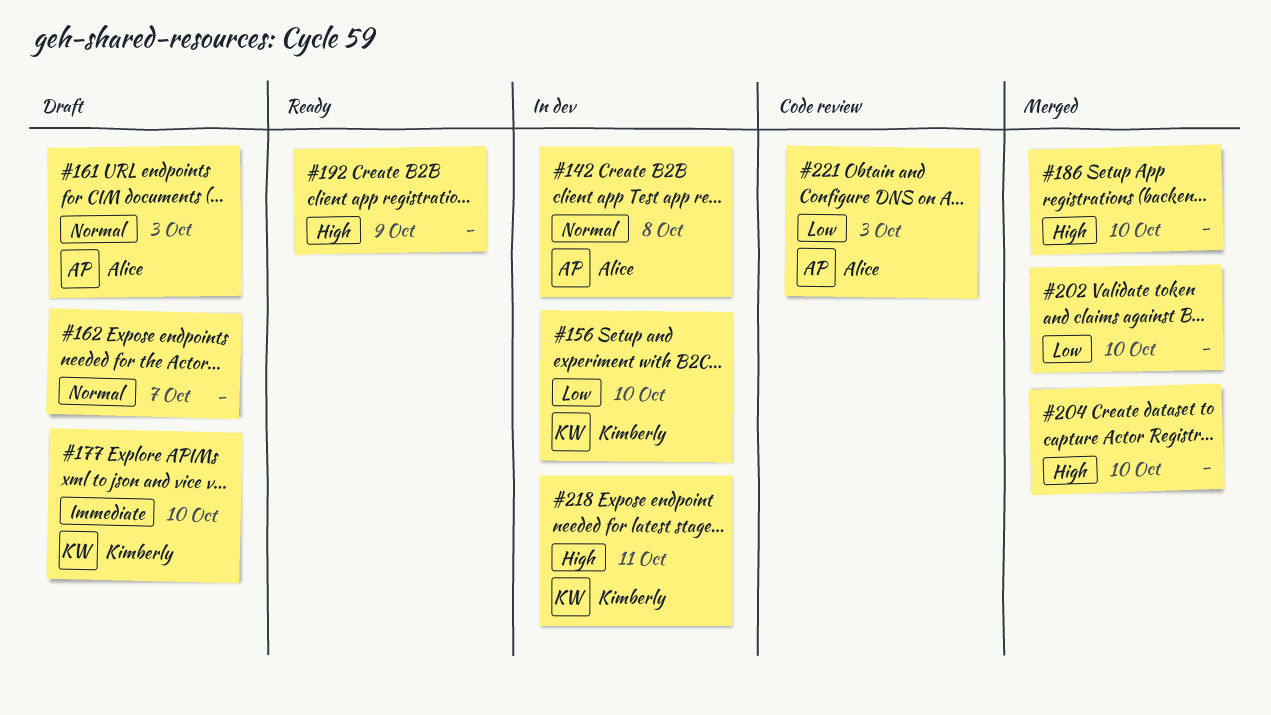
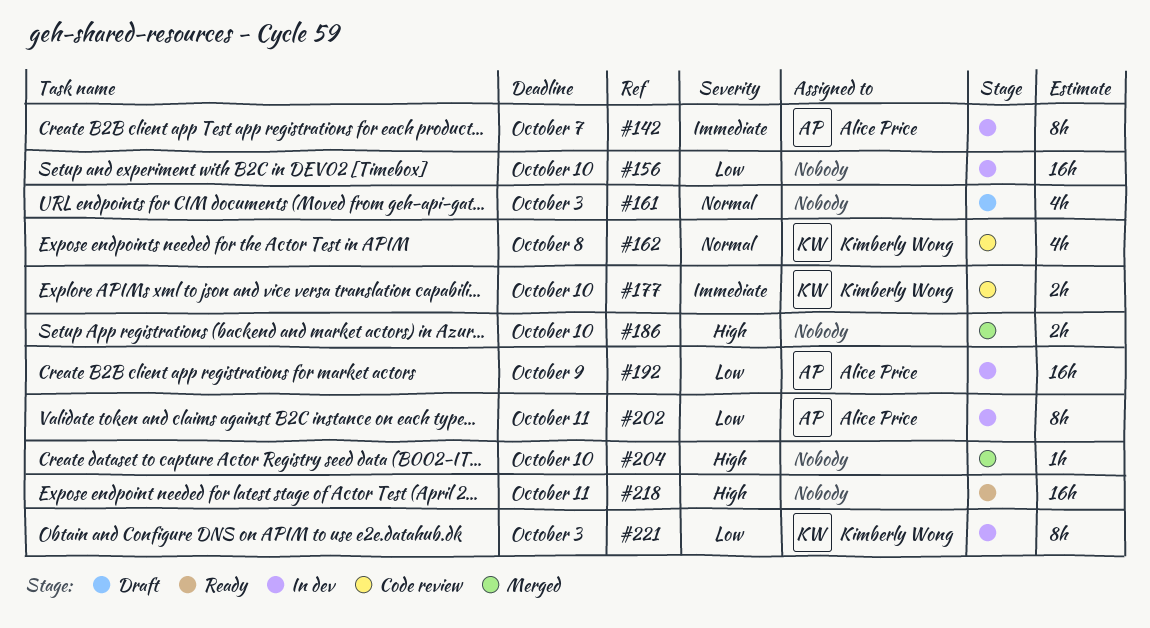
#142, priority: Normal -> Immediate
#142, due: Oct 8 -> Oct 7
#156, owner: Kimberly Wong -> none
#161, owner: Alice Price -> none
#162, status: Draft -> Code review
#162, owner: none -> Kimberly Wong
#162, due: Oct 7 -> Oct 8
#177, status: Draft -> Code review
#192, status: Ready -> In dev
#192, owner: none -> Alice Price
#192, priority: High -> Low
#202, status: Merged -> In dev
#202, owner: none -> Alice Price
#202, due: Oct 10 -> Oct 11
#218, status: In dev -> Ready
#218, owner: Kimberly Wong -> none
#221, status: Code review -> In dev
#221, owner: Alice Price -> Kimberly Wong

